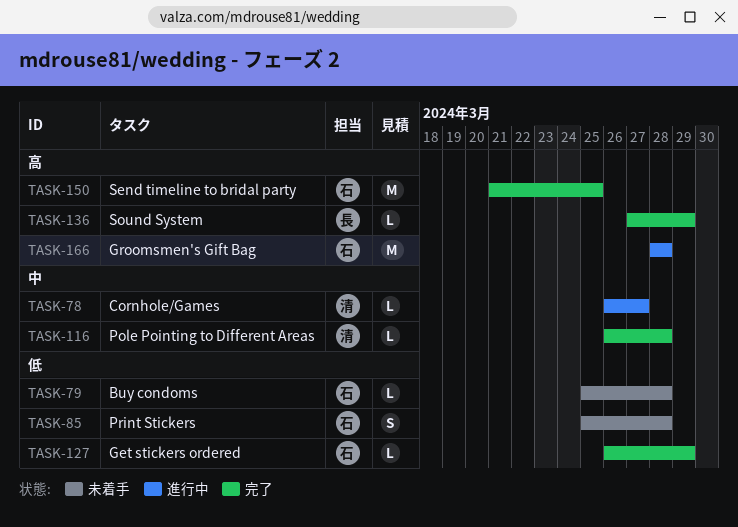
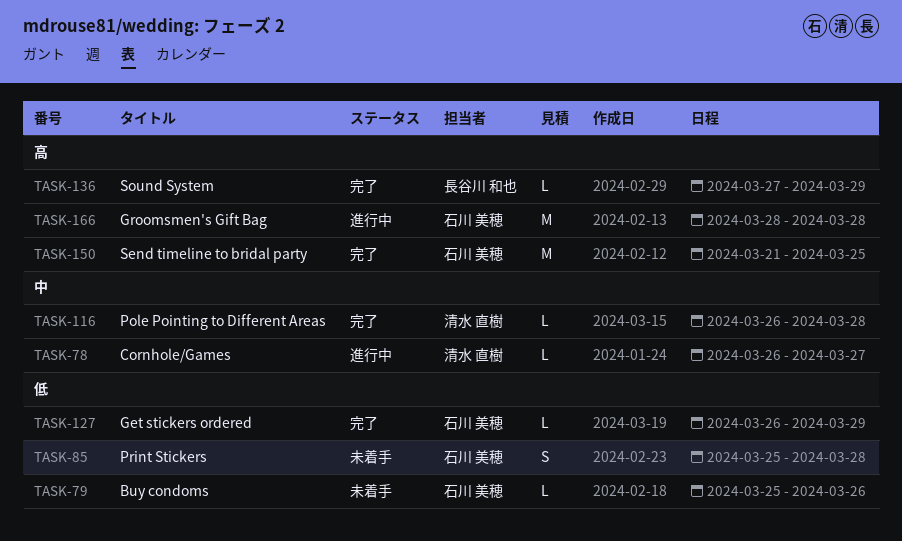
TASK-79, due: Mar 28 -> Mar 26

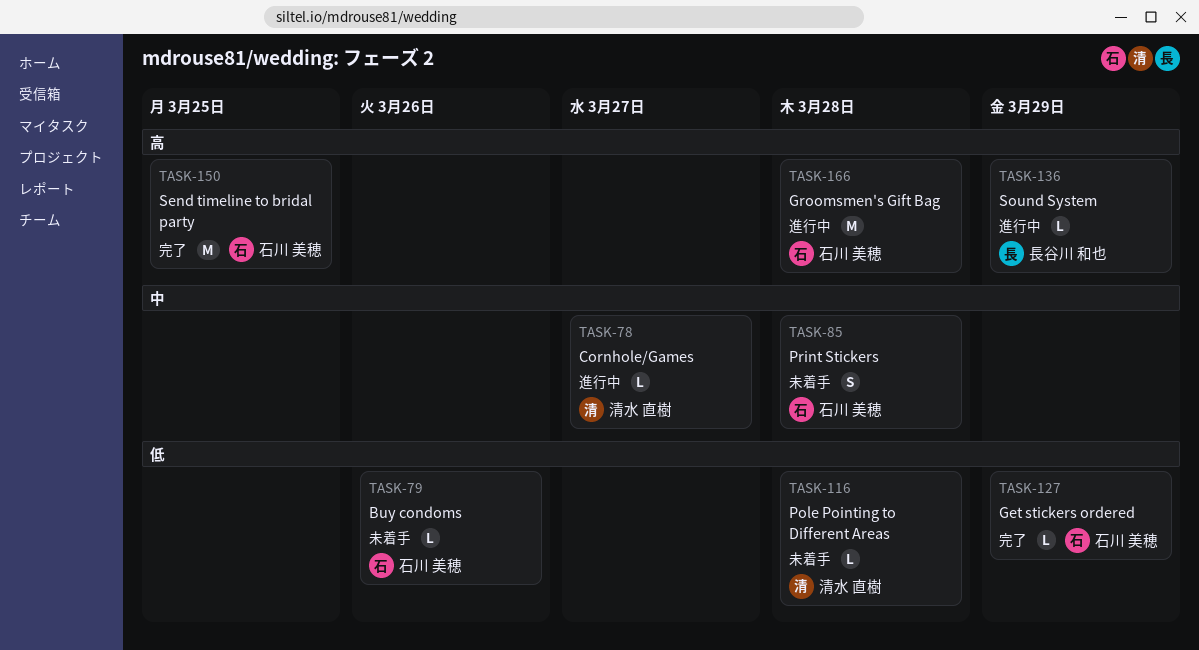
TASK-85, priority: 低 -> 中
TASK-116, status: 完了 -> 未着手
TASK-116, priority: 中 -> 低
TASK-136, status: 完了 -> 進行中

